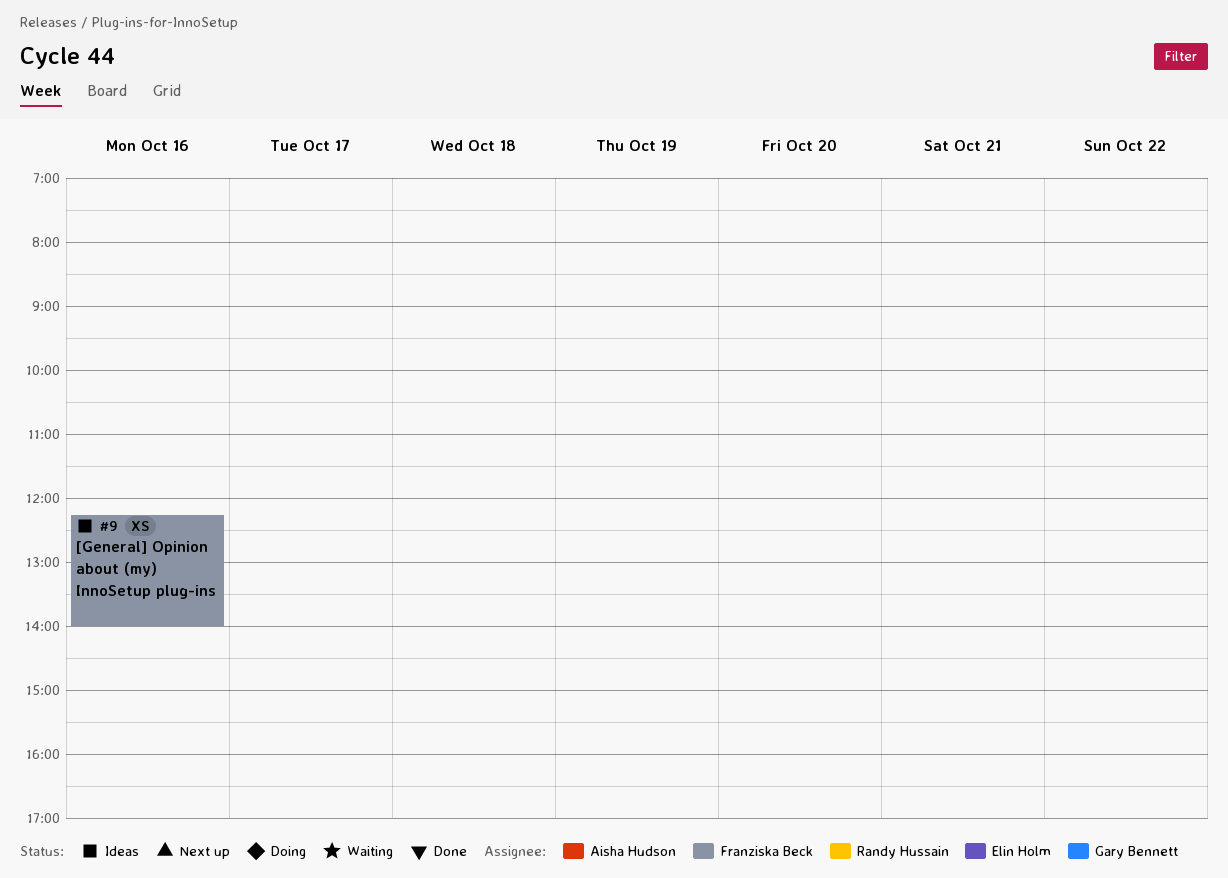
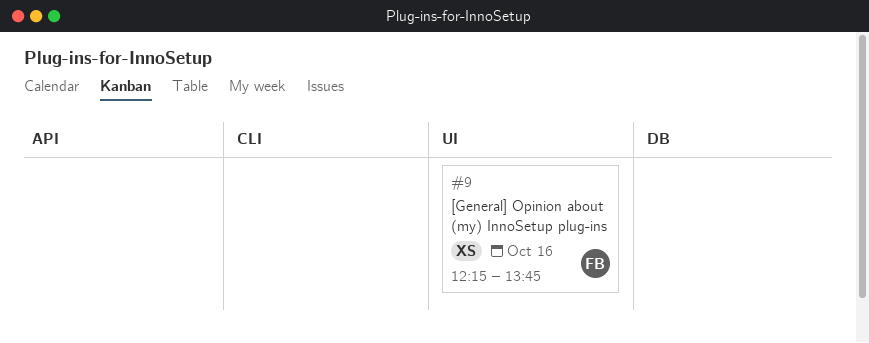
#9, ends: 14:00 -> 13:45

